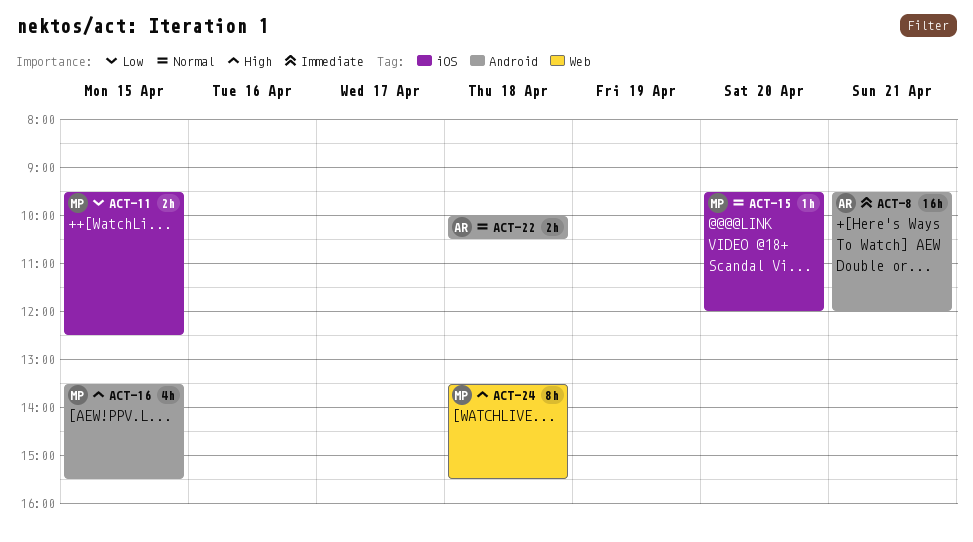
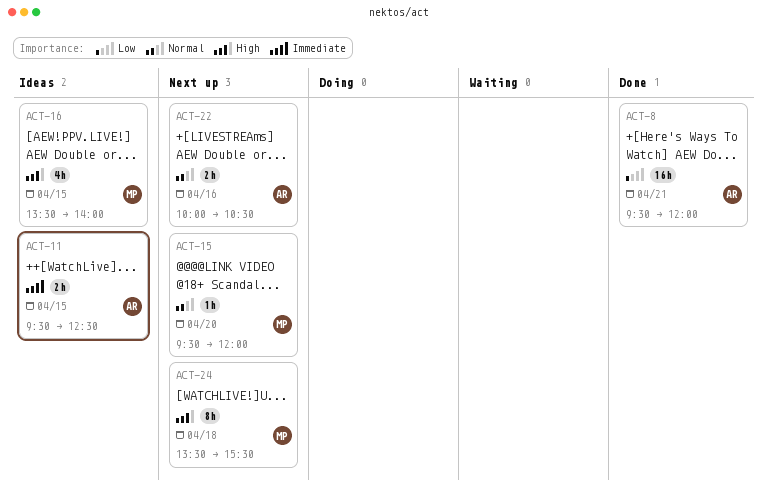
ACT-8, priority: Immediate -> Low
ACT-11, owner: MP -> AR
ACT-11, priority: Low -> Immediate
ACT-16, ends: 15:30 -> 14:00
ACT-22, day: Apr 18 -> Apr 16

